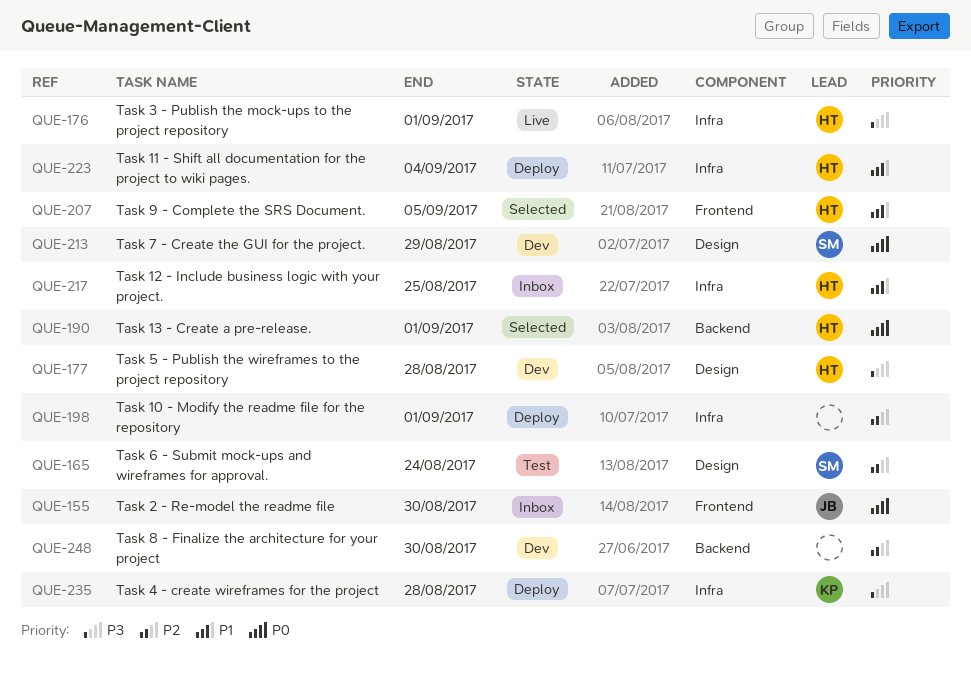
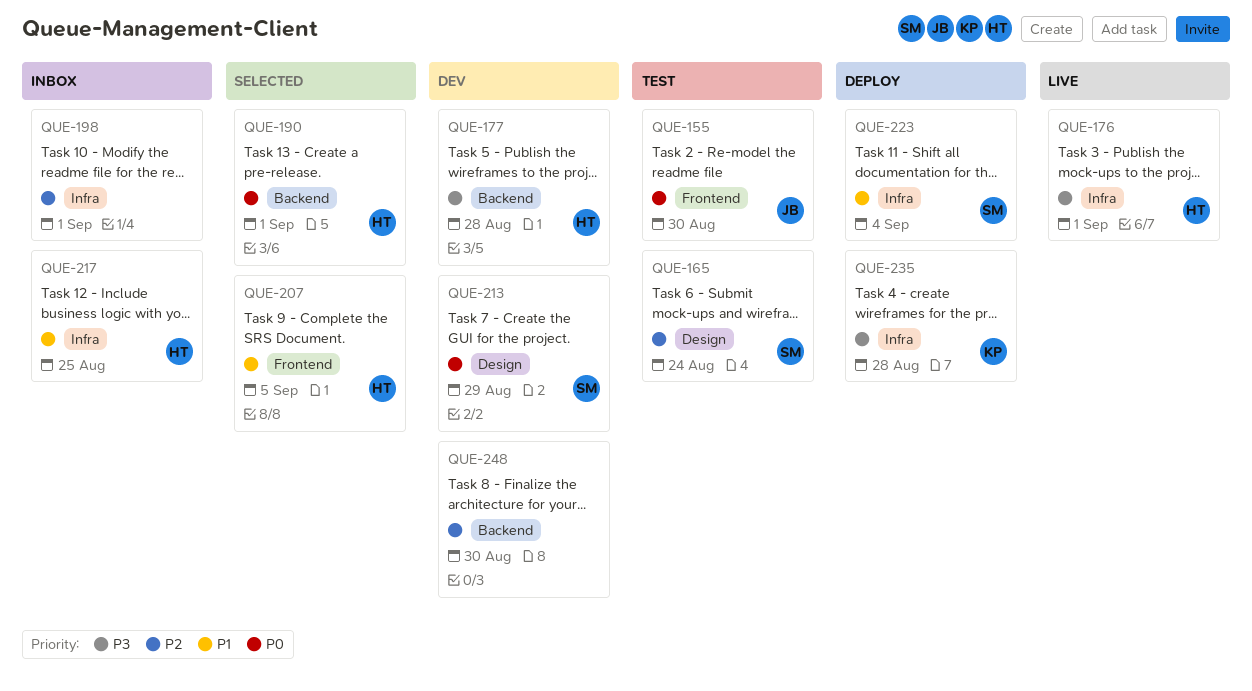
QUE-155, status: Inbox -> Test
QUE-177, label: Design -> Backend
QUE-198, status: Deploy -> Inbox
QUE-223, owner: HT -> SM

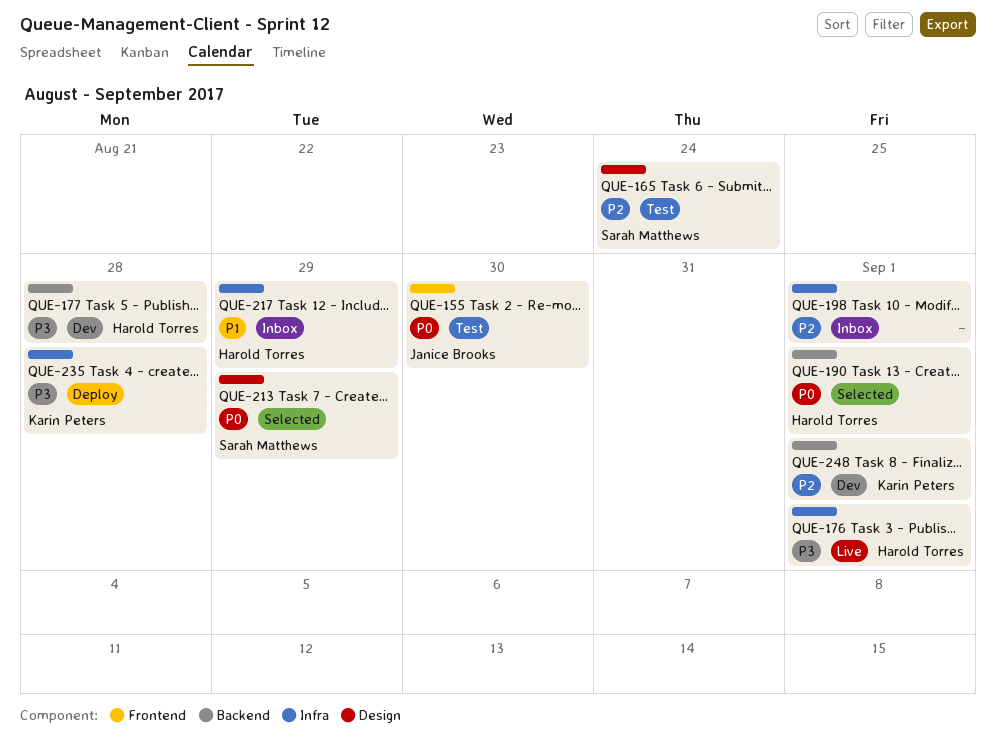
QUE-207: present -> none
QUE-213, status: Dev -> Selected
QUE-217, due: Aug 25 -> Aug 29
QUE-223: present -> none
QUE-248, owner: none -> Karin Peters
QUE-248, due: Aug 30 -> Sep 1

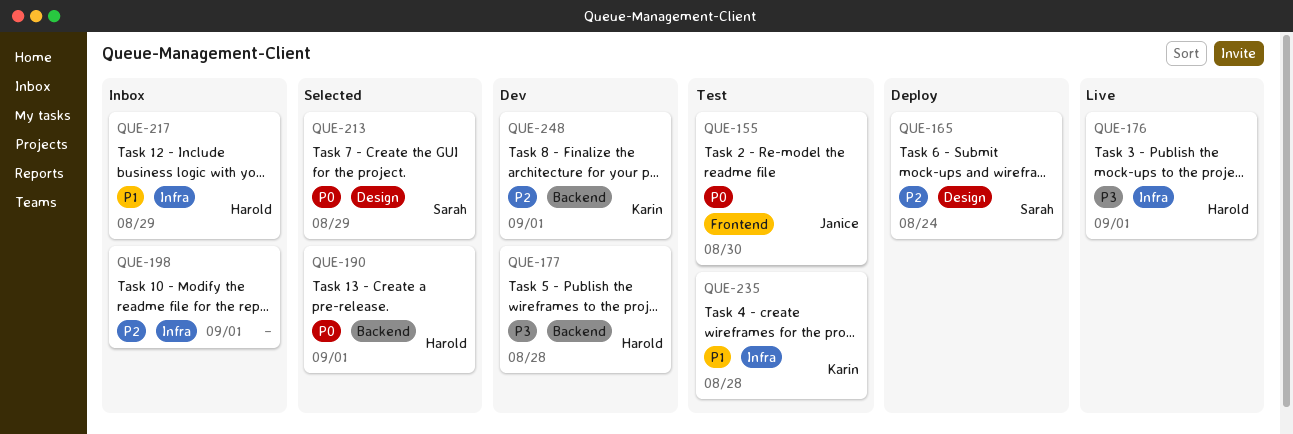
QUE-165, status: Test -> Deploy
QUE-235, status: Deploy -> Test
QUE-235, priority: P3 -> P1

